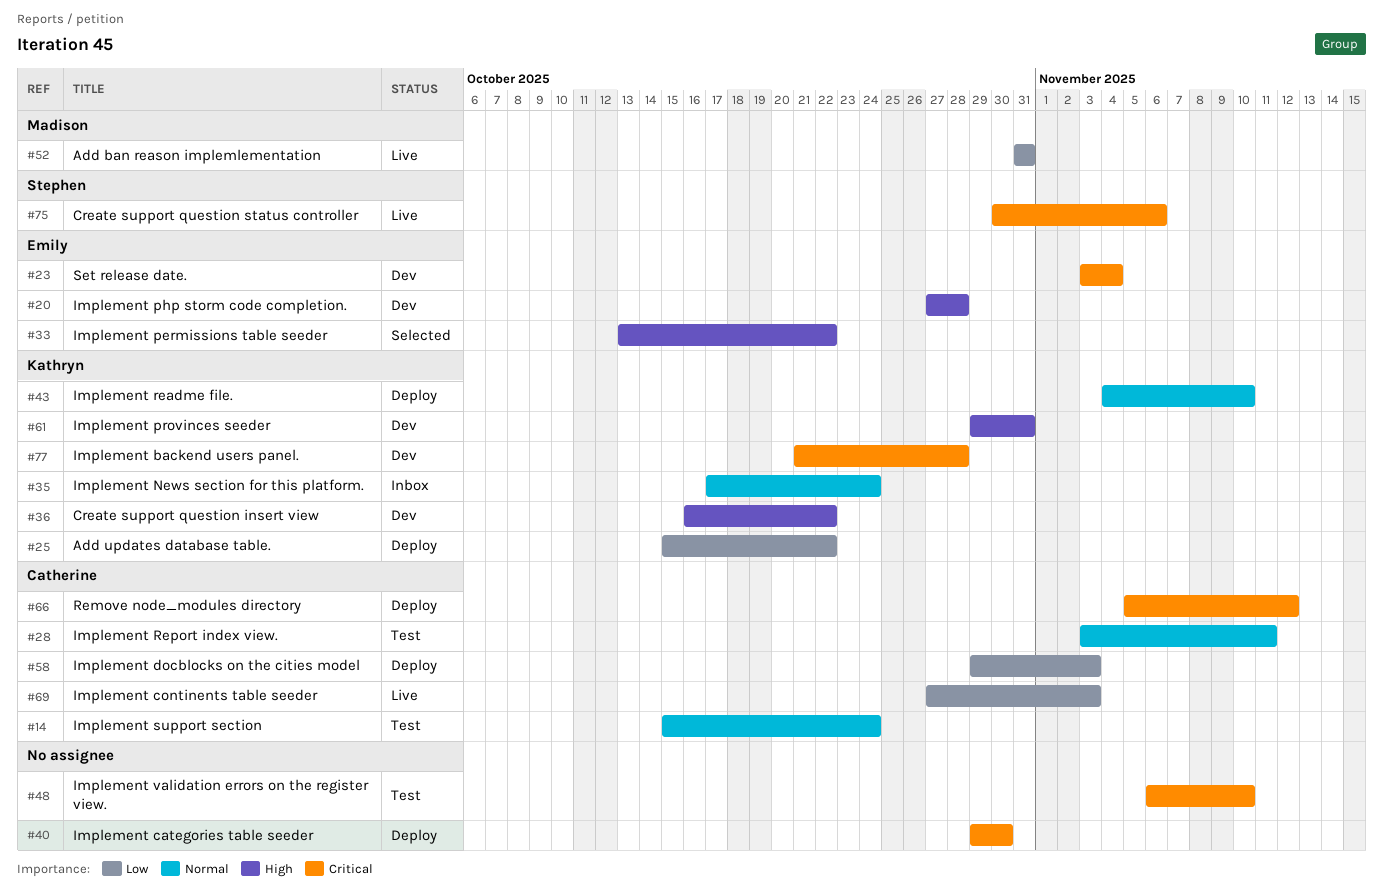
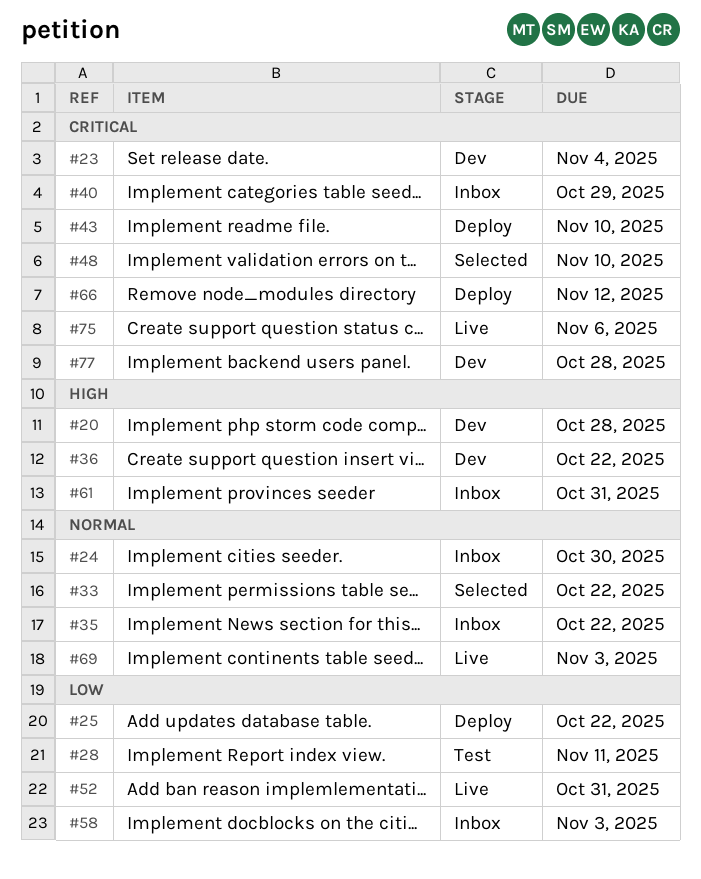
#14: present -> none
#24: none -> present
#28, priority: Normal -> Low
#33, priority: High -> Normal
#35, due: Oct 24 -> Oct 22
#40, status: Deploy -> Inbox
#40, due: Oct 30 -> Oct 29
#43, priority: Normal -> Critical
#48, status: Test -> Selected
#58, status: Deploy -> Inbox
#61, status: Dev -> Inbox
#69, priority: Low -> Normal

